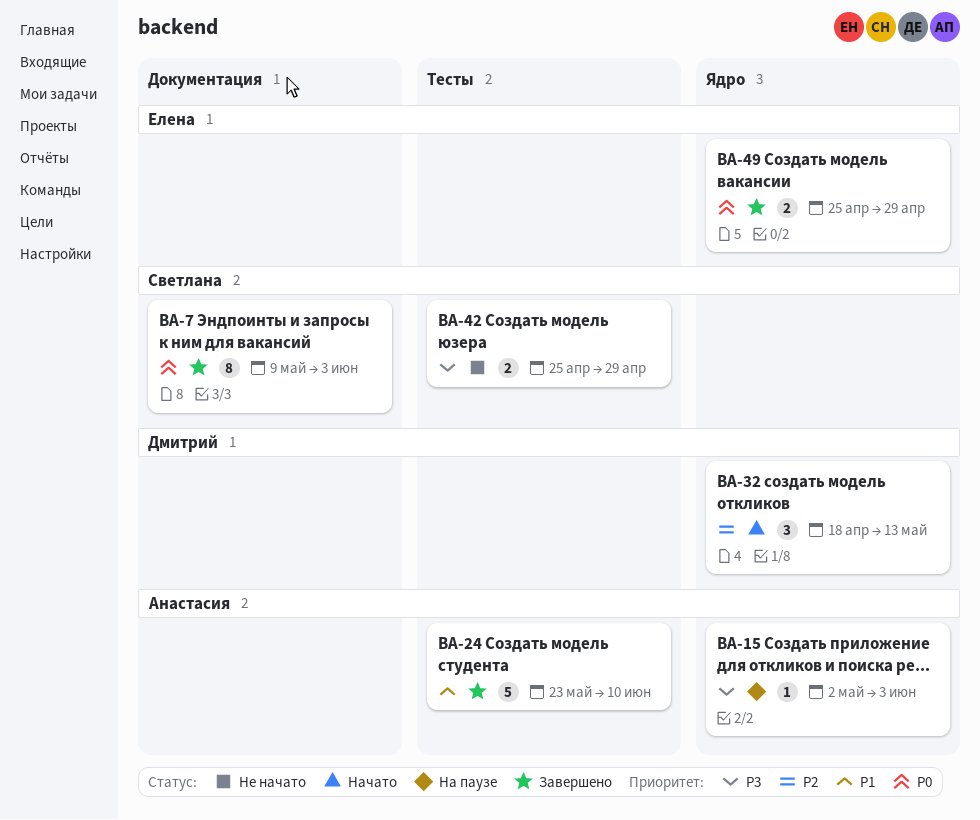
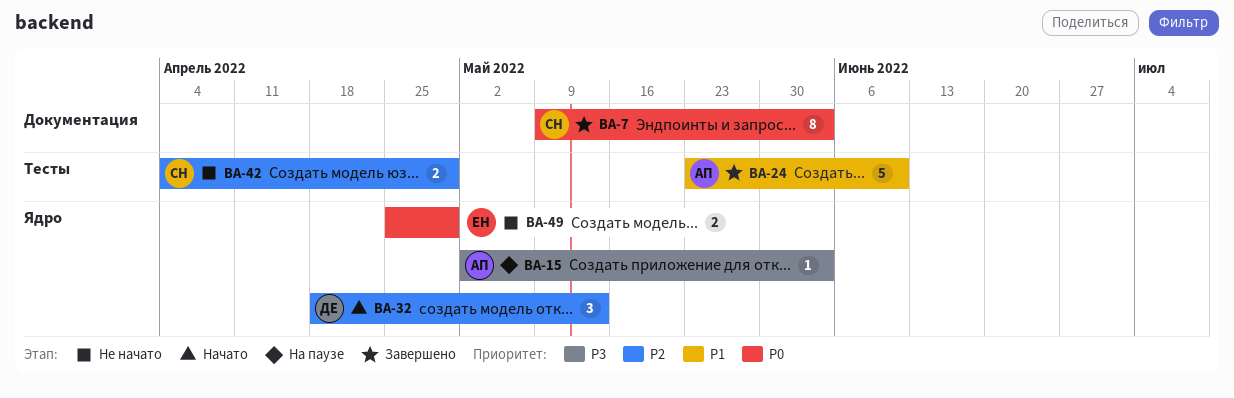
BA-42, priority: P3 -> P2
BA-42, start: Apr 25 -> Apr 4
BA-49, status: Завершено -> Не начато

